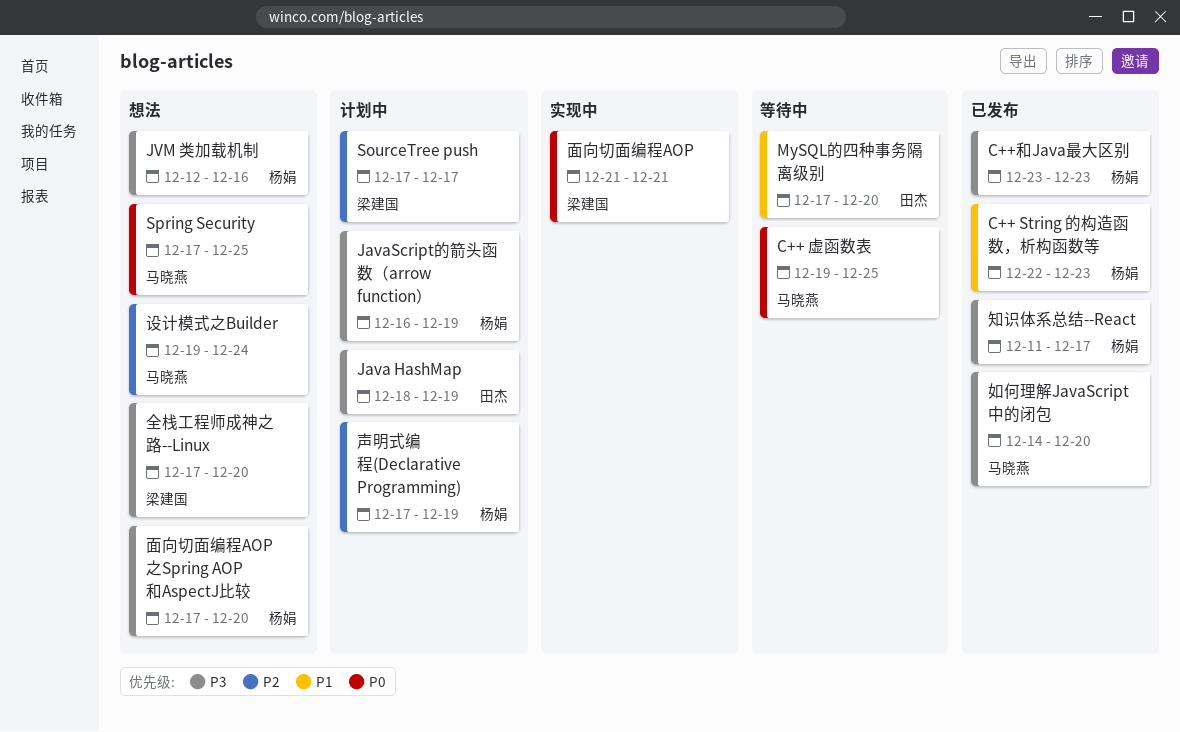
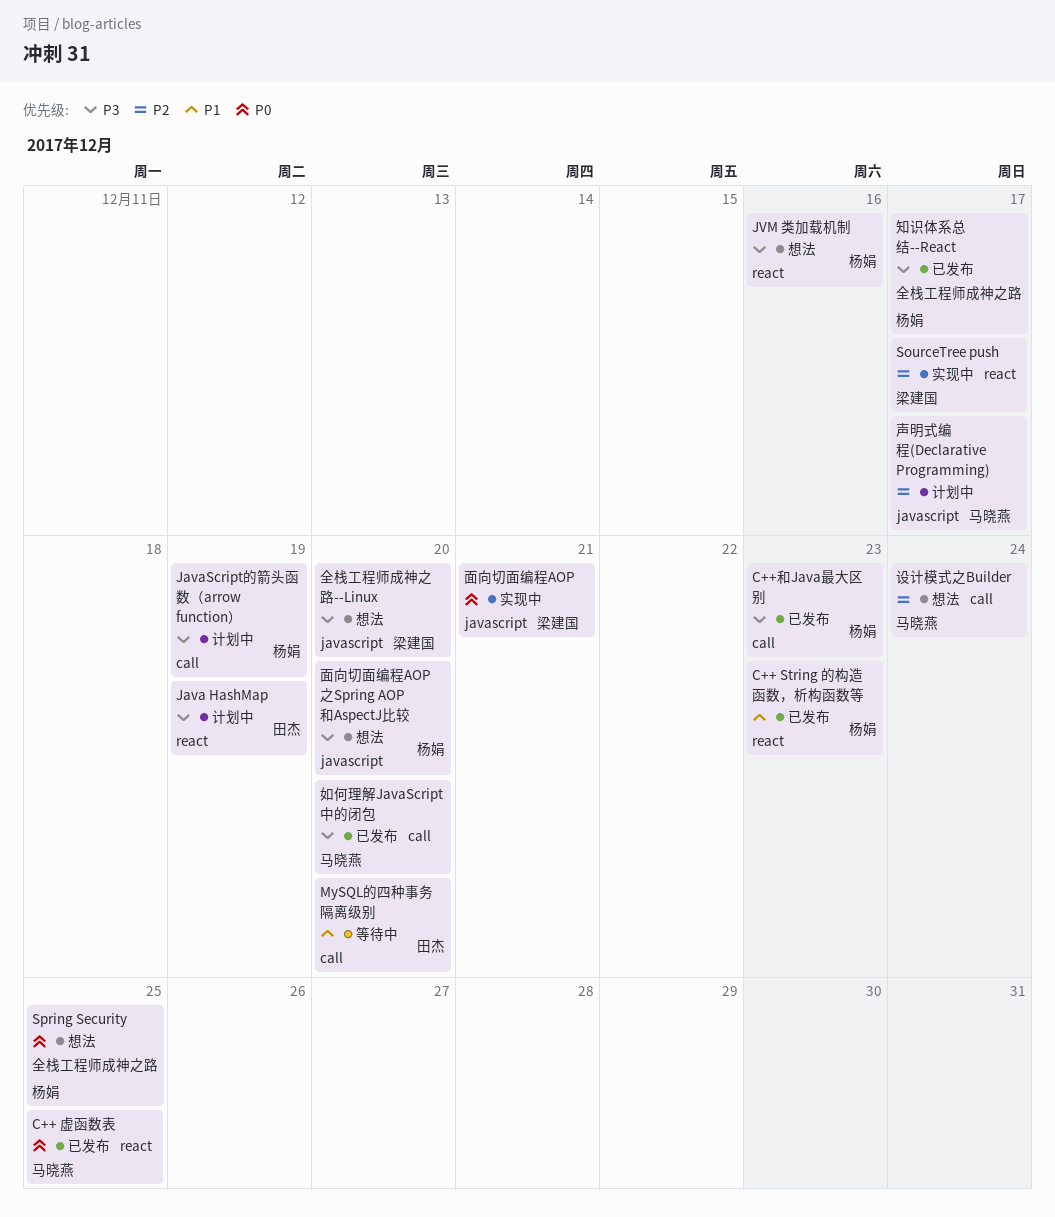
C++ 虚函数表, status: 等待中 -> 已发布
SourceTree push, status: 计划中 -> 实现中
Spring Security, owner: 马晓燕 -> 杨娟
声明式编程(Declarative Programming), owner: 杨娟 -> 马晓燕
声明式编程(Declarative Programming), due: Dec 19 -> Dec 17

